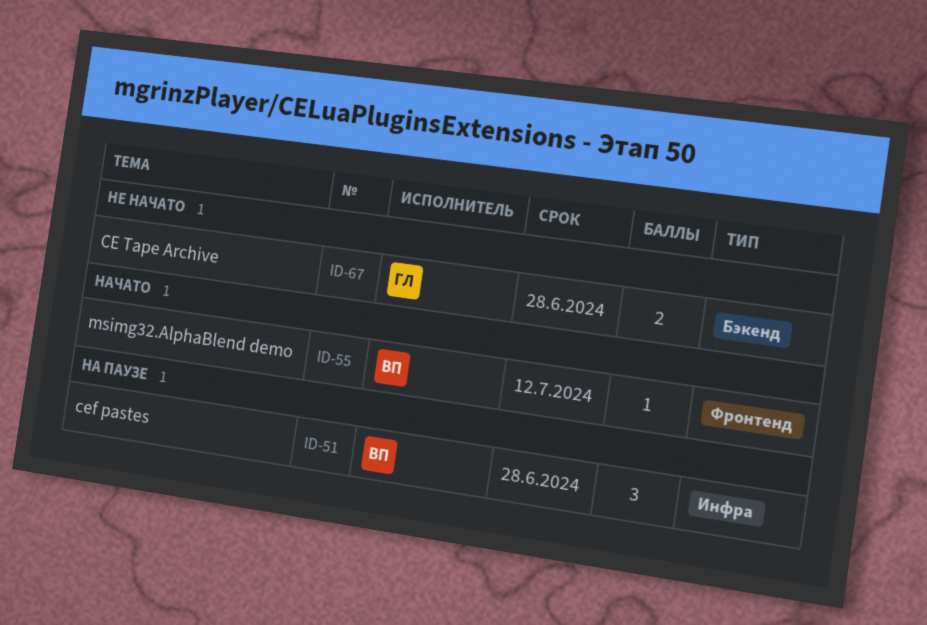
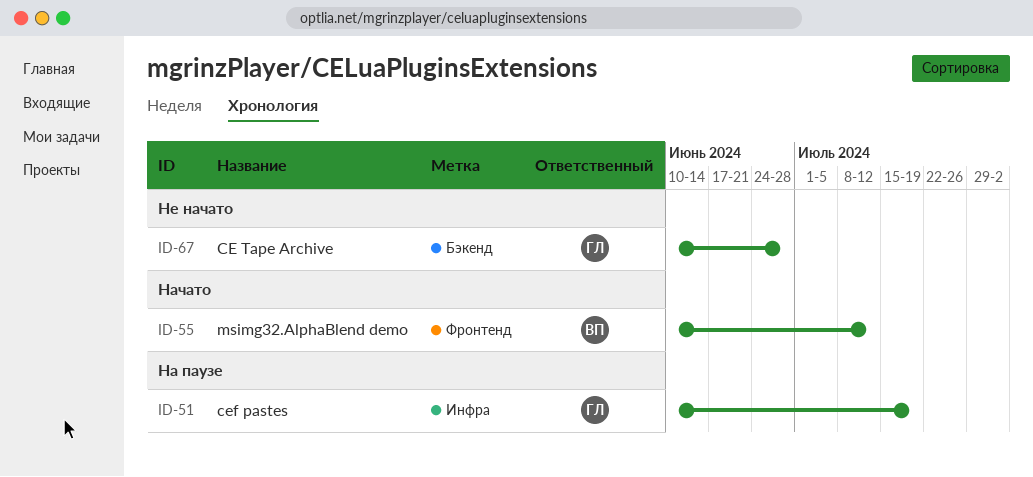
ID-51, owner: ВП -> ГЛ
ID-51, due: Jun 28 -> Jul 19

